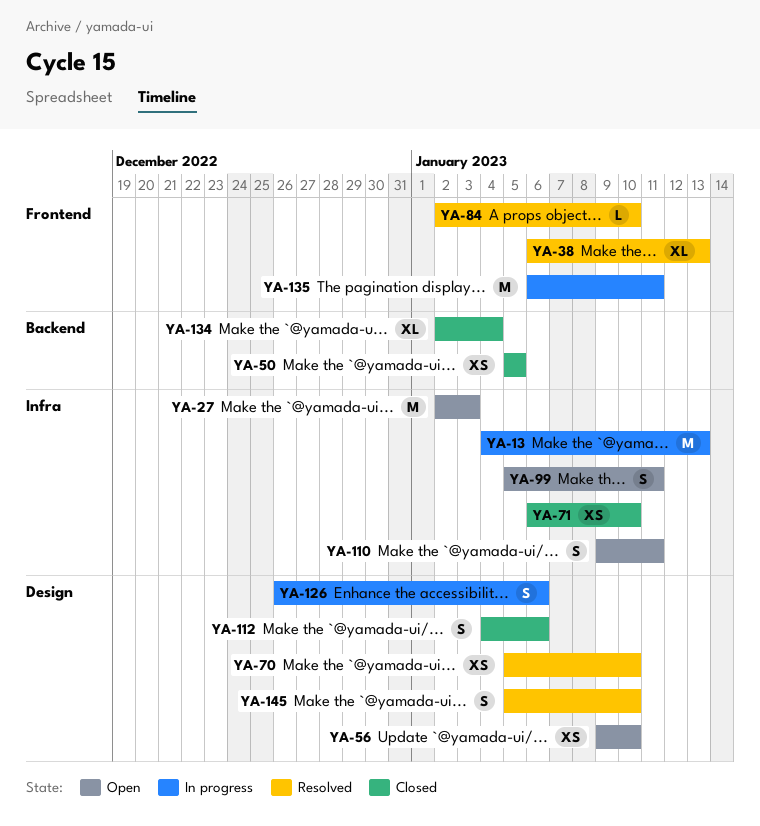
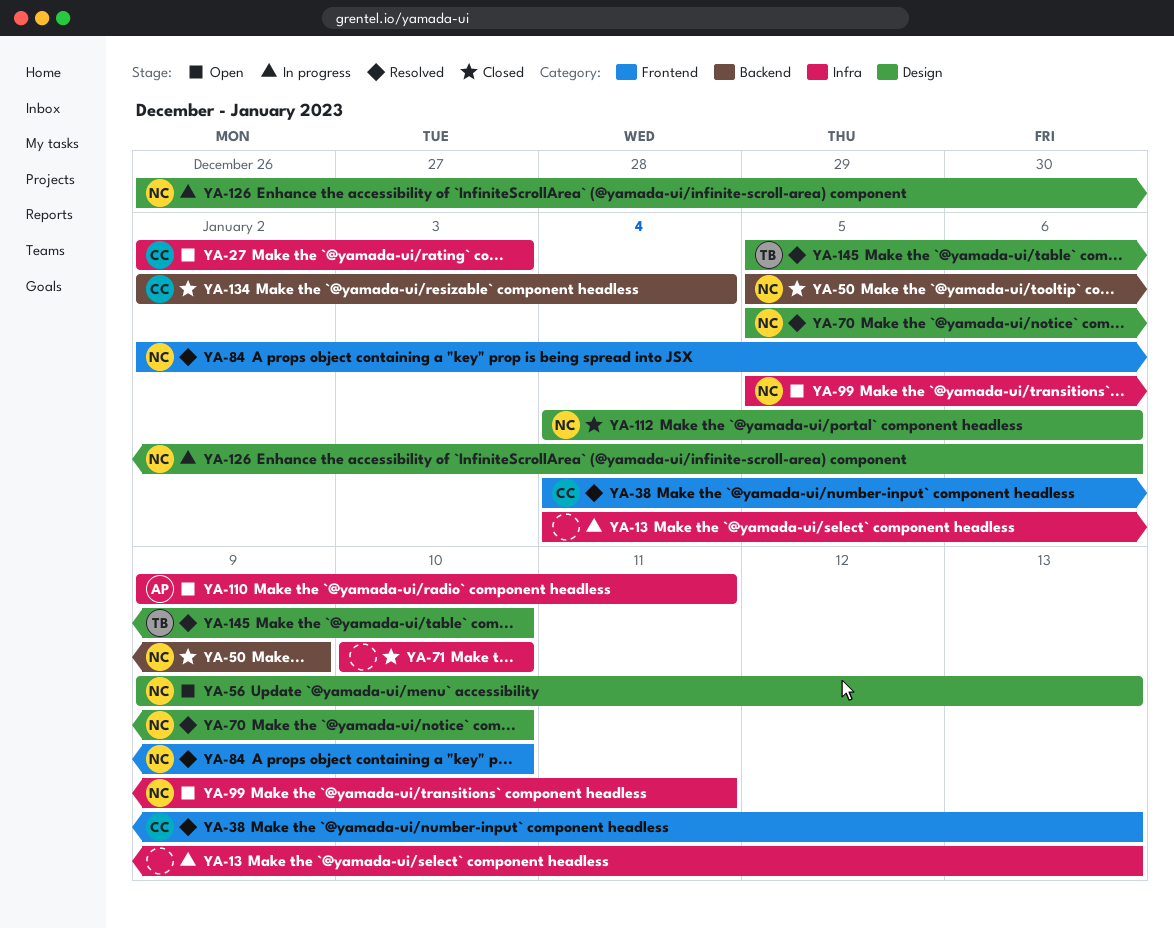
YA-38, start: Jan 6 -> Jan 4
YA-50, due: Jan 5 -> Jan 9
YA-56, due: Jan 10 -> Jan 13
YA-71, start: Jan 6 -> Jan 10
YA-135: present -> none

